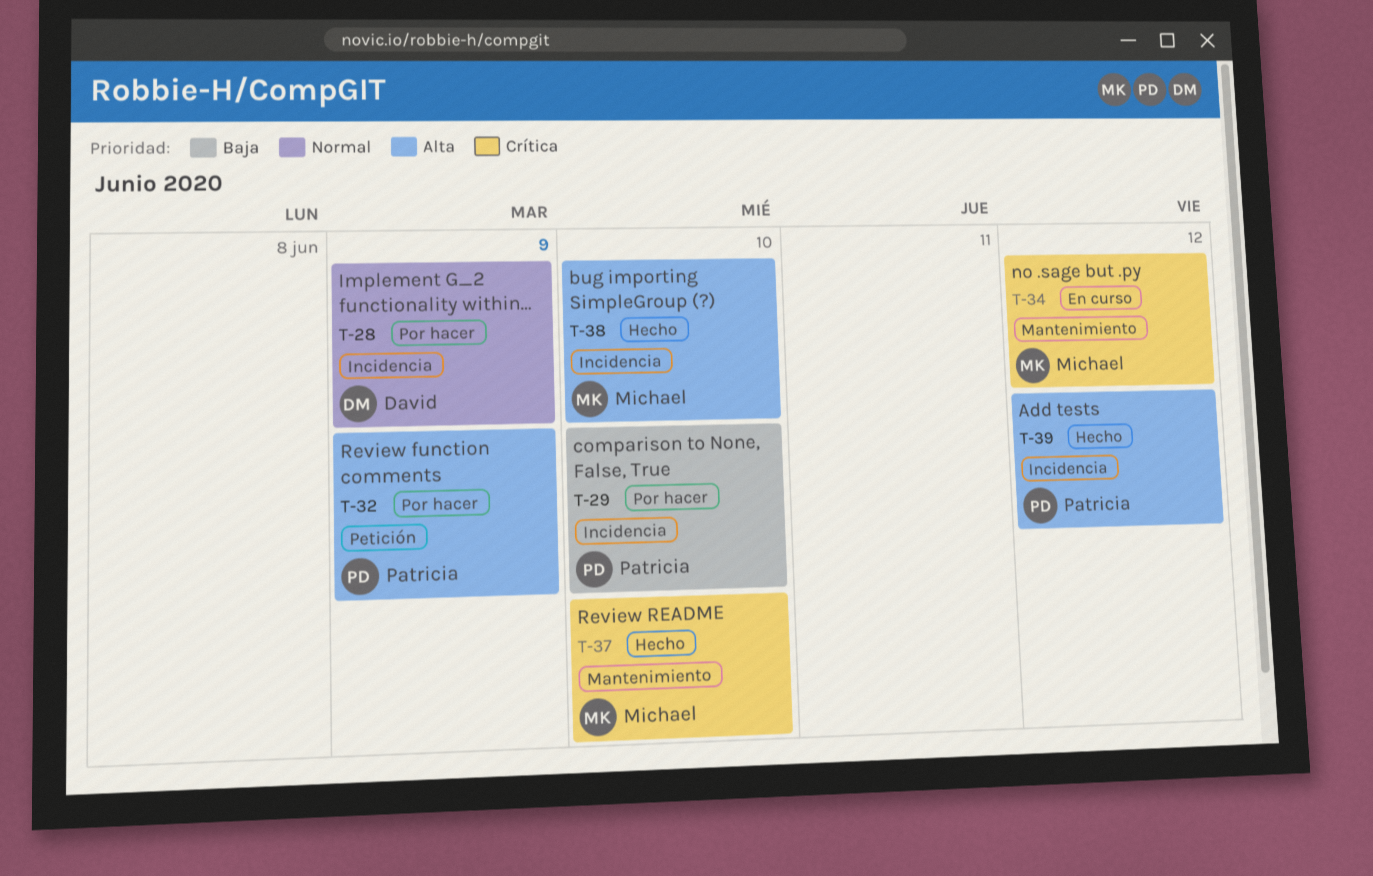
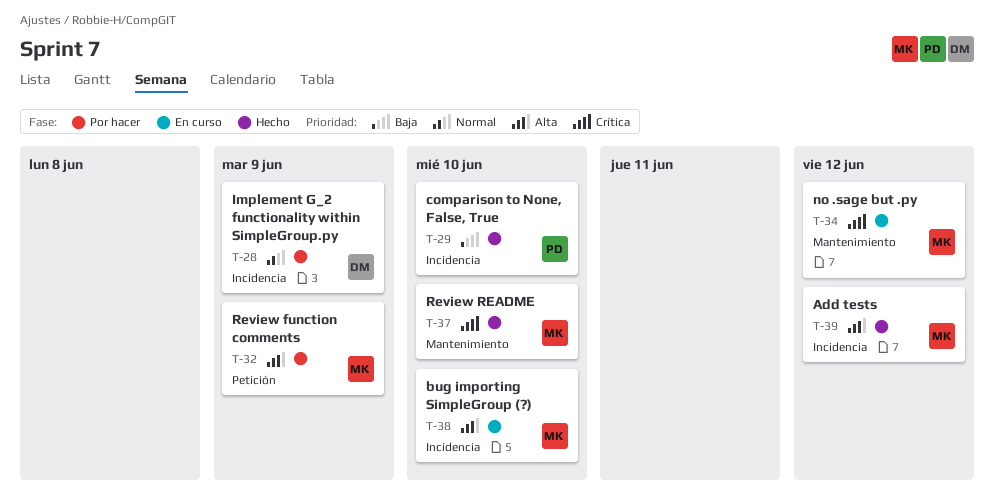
T-29, status: Por hacer -> Hecho
T-32, owner: Patricia -> Michael
T-38, status: Hecho -> En curso
T-39, owner: Patricia -> Michael

